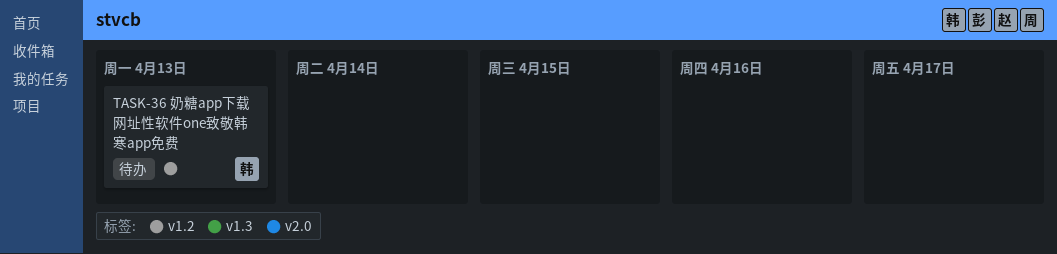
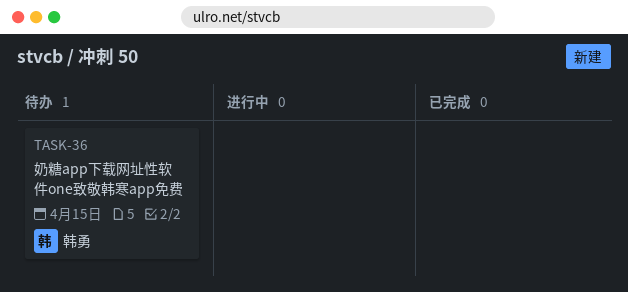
TASK-36, due: Apr 13 -> Apr 15

